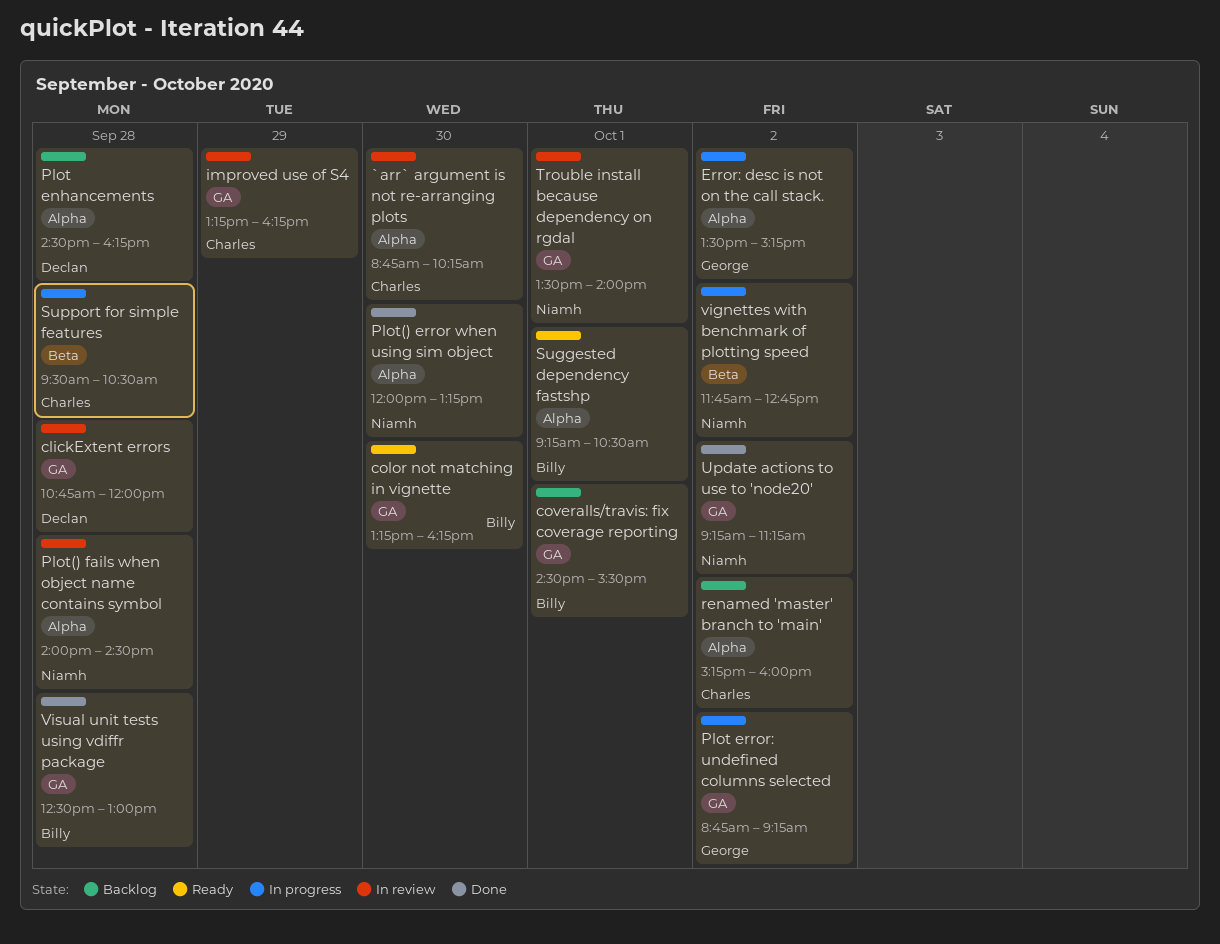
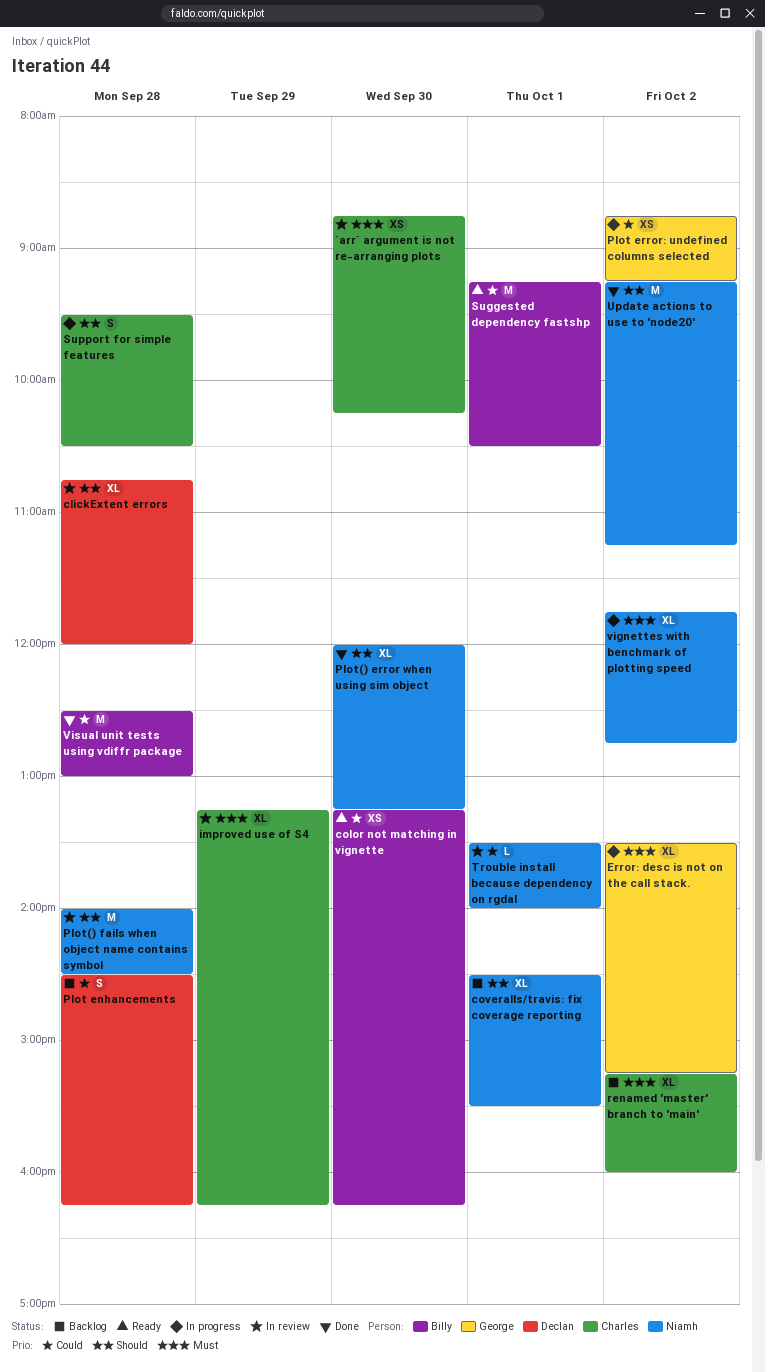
coveralls/travis: fix coverage reporting, owner: Billy -> Niamh

